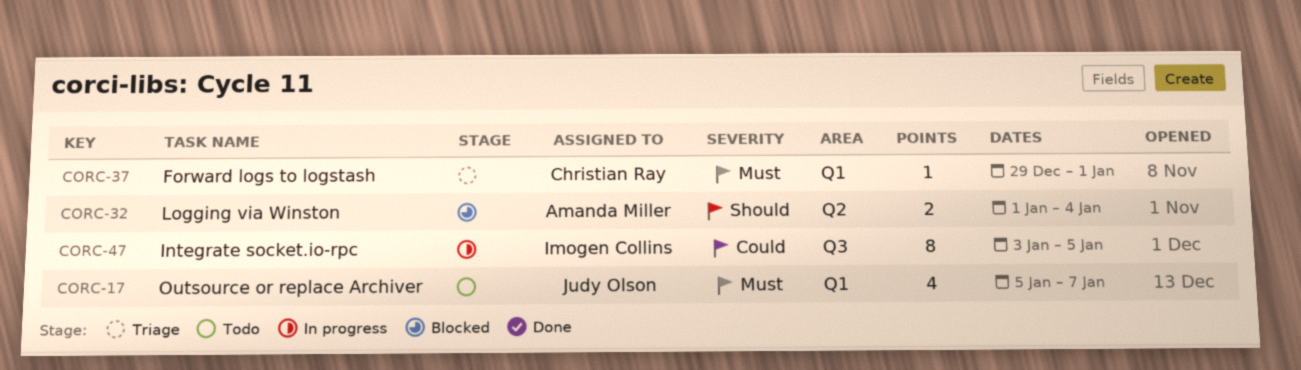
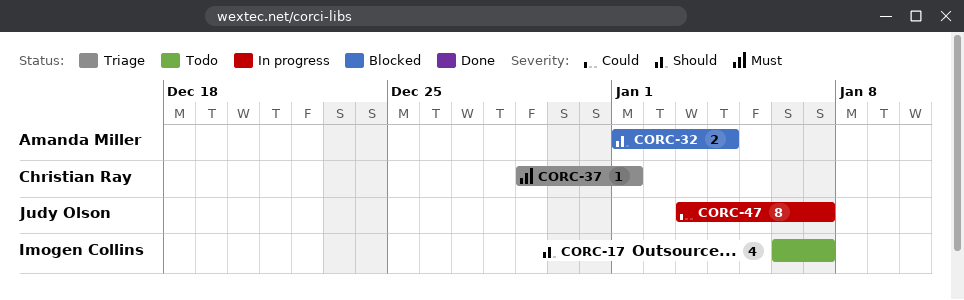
CORC-17, owner: Judy Olson -> Imogen Collins
CORC-17, priority: Must -> Should
CORC-17, start: Jan 5 -> Jan 6
CORC-47, owner: Imogen Collins -> Judy Olson
CORC-47, due: Jan 5 -> Jan 7

